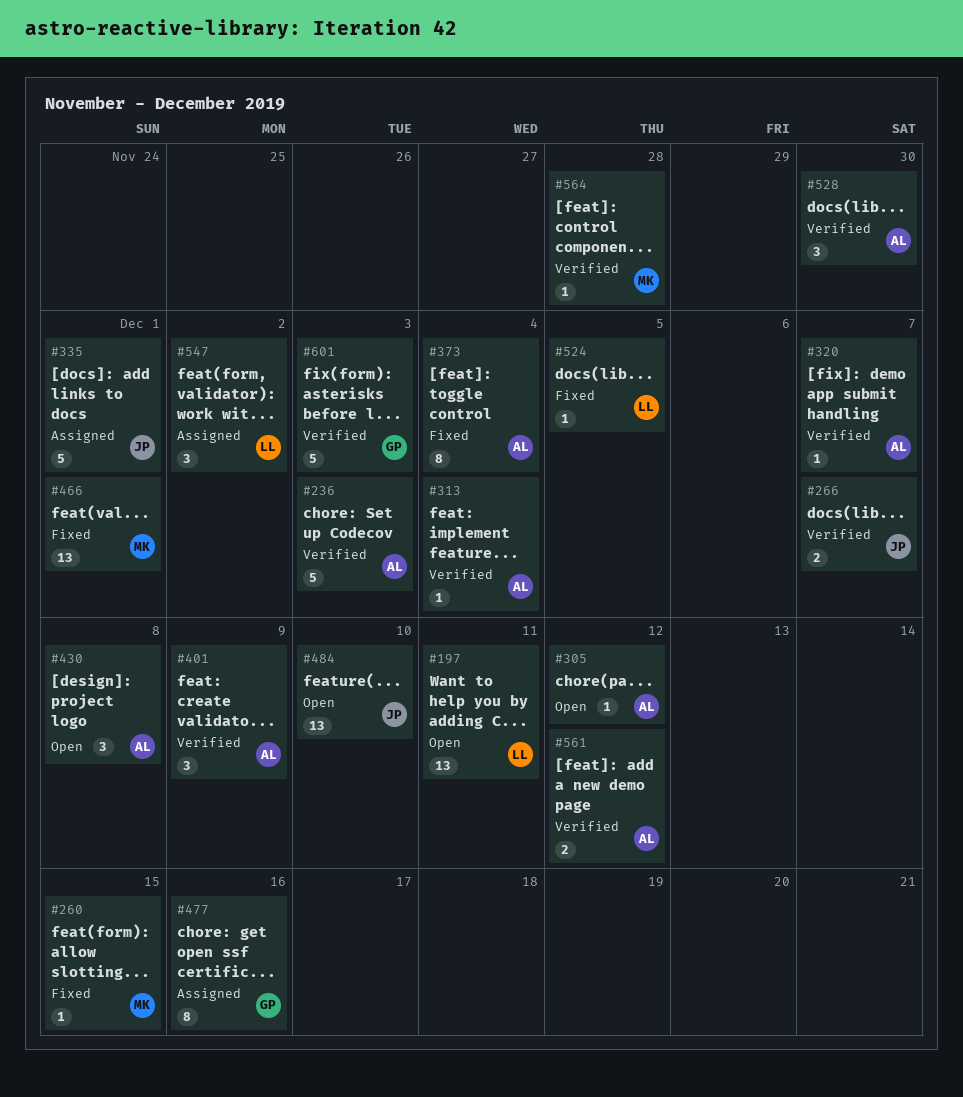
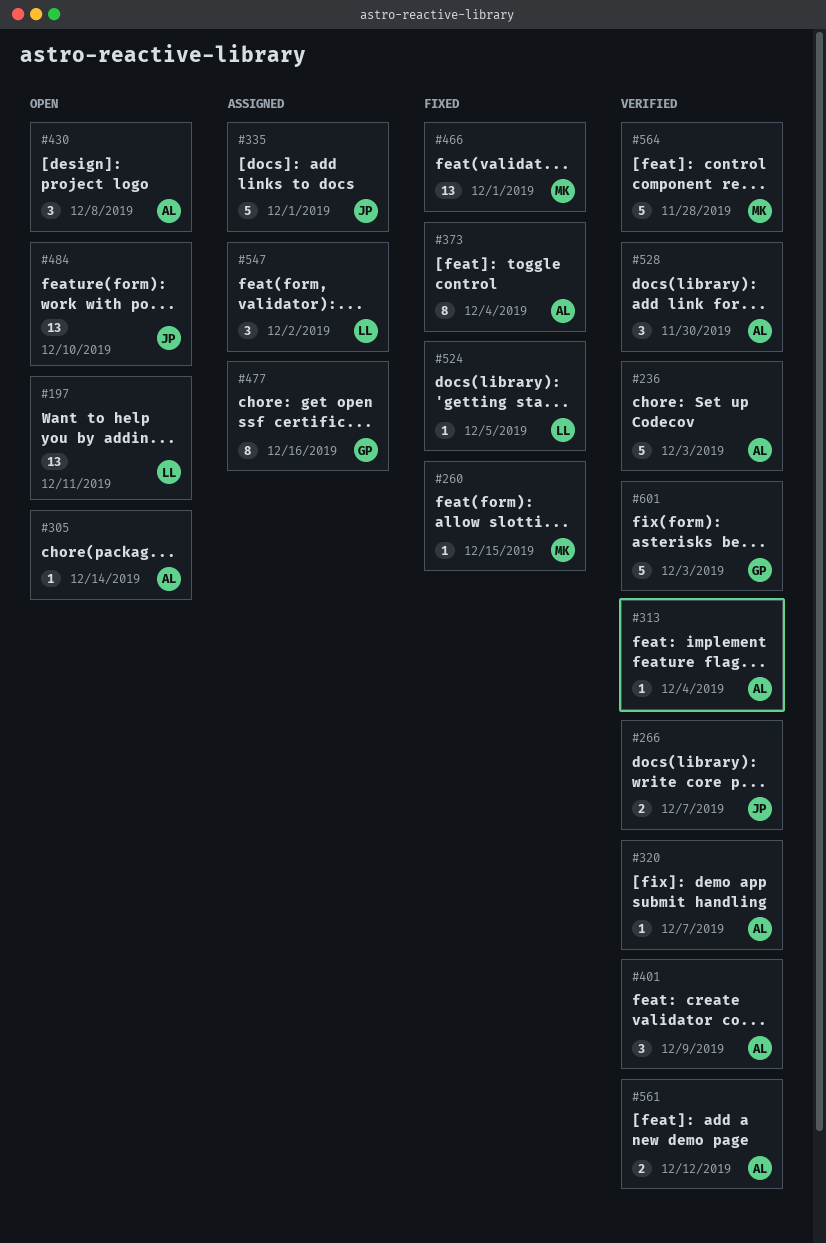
#305, due: Dec 12 -> Dec 14
#564, estimate: 1 -> 5

